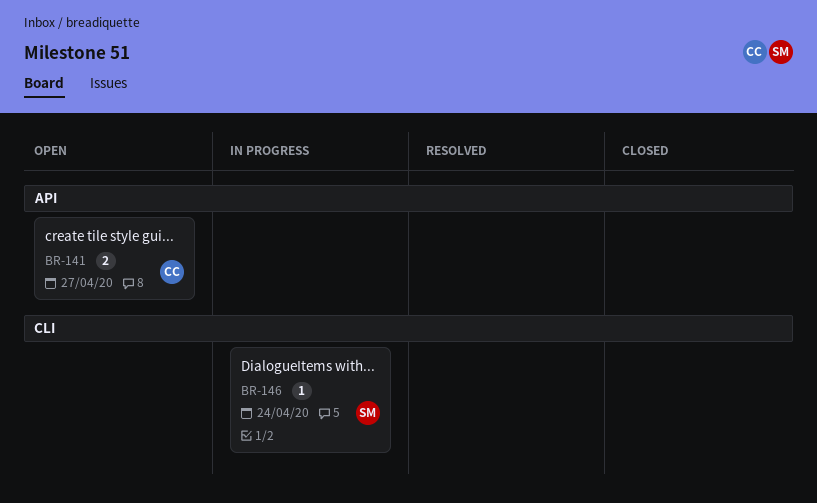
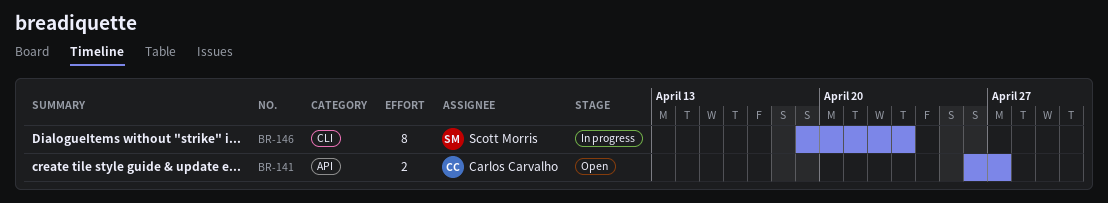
BR-146, estimate: 1 -> 8
BR-146, due: Apr 24 -> Apr 23

